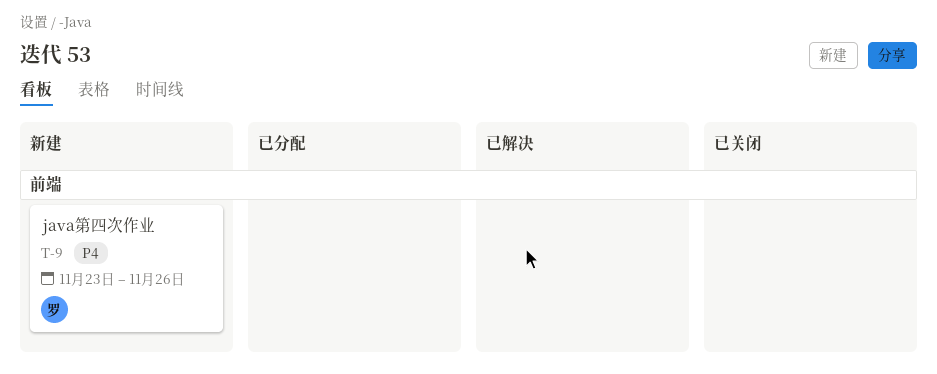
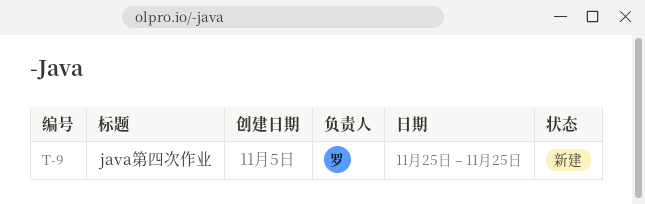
T-9, start: Nov 23 -> Nov 25
T-9, due: Nov 26 -> Nov 25

